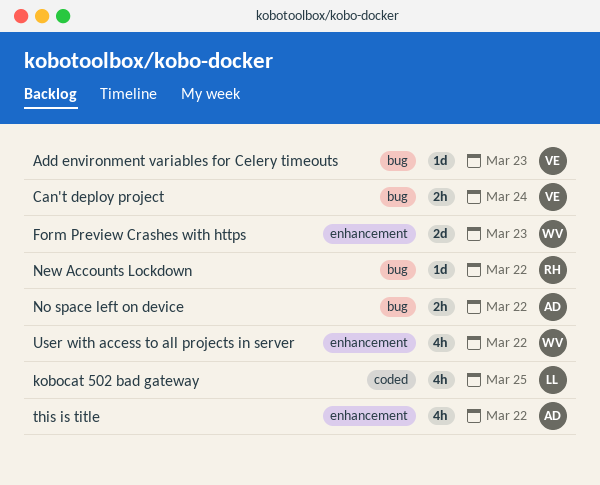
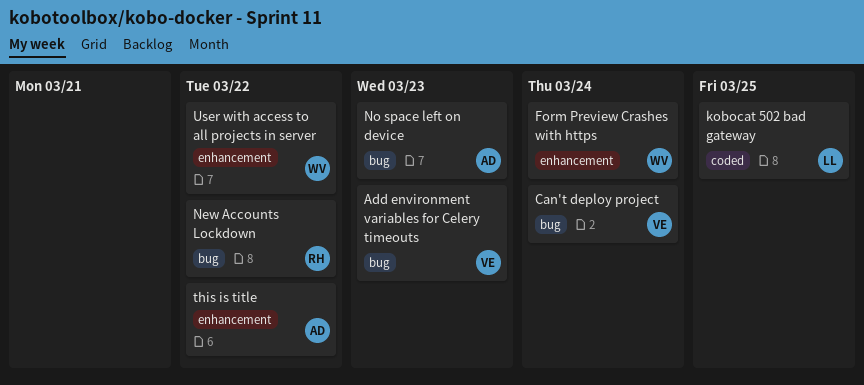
Form Preview Crashes with https, due: Mar 23 -> Mar 24
No space left on device, due: Mar 22 -> Mar 23

